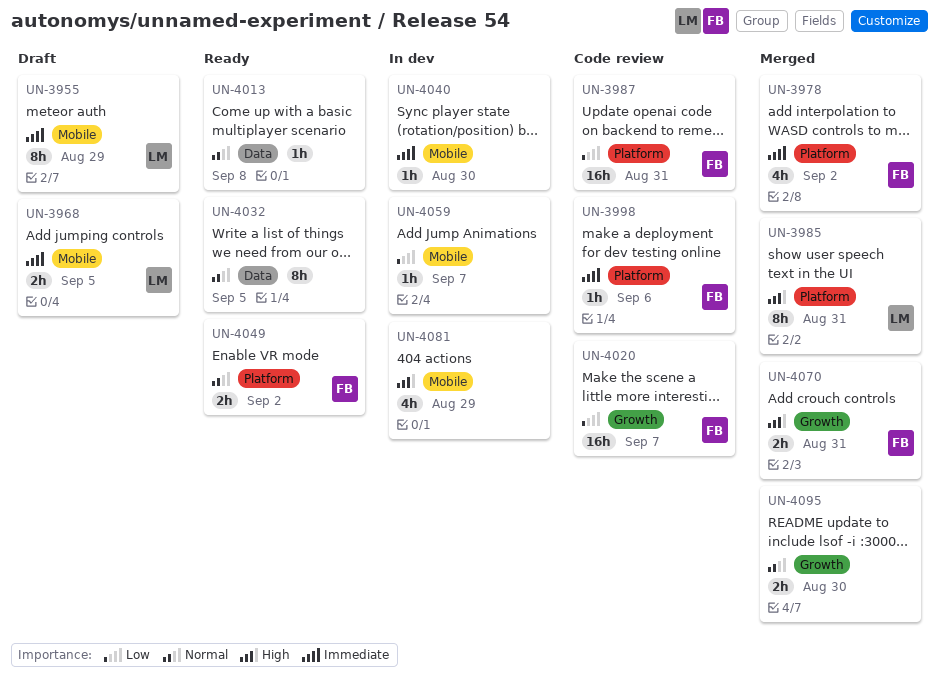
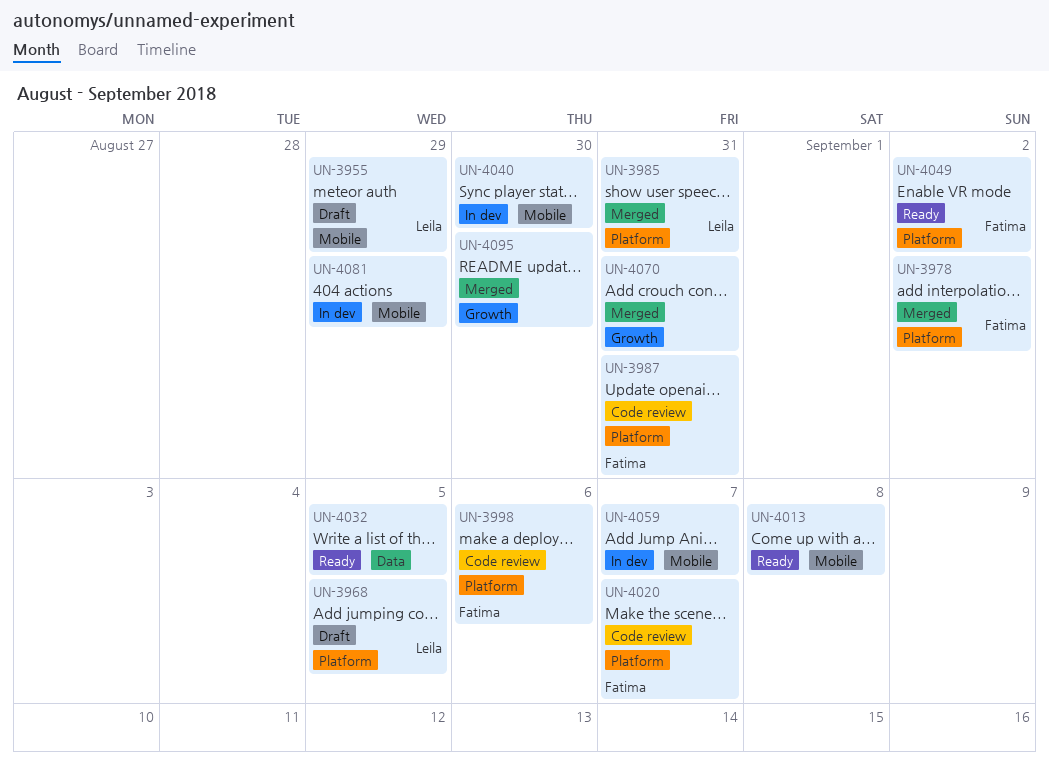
UN-3968, label: Mobile -> Platform
UN-4013, label: Data -> Mobile
UN-4020, label: Growth -> Platform
UN-4070, owner: Fatima -> none

